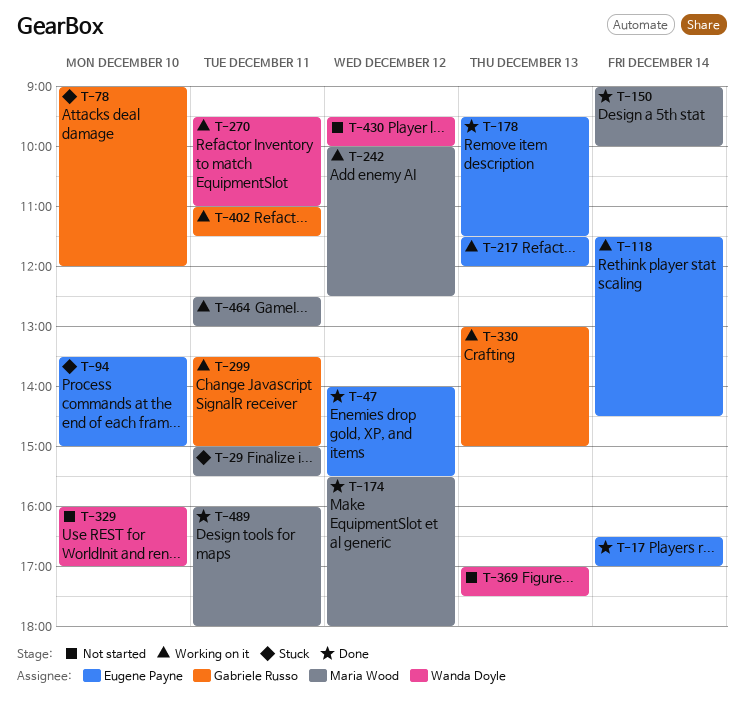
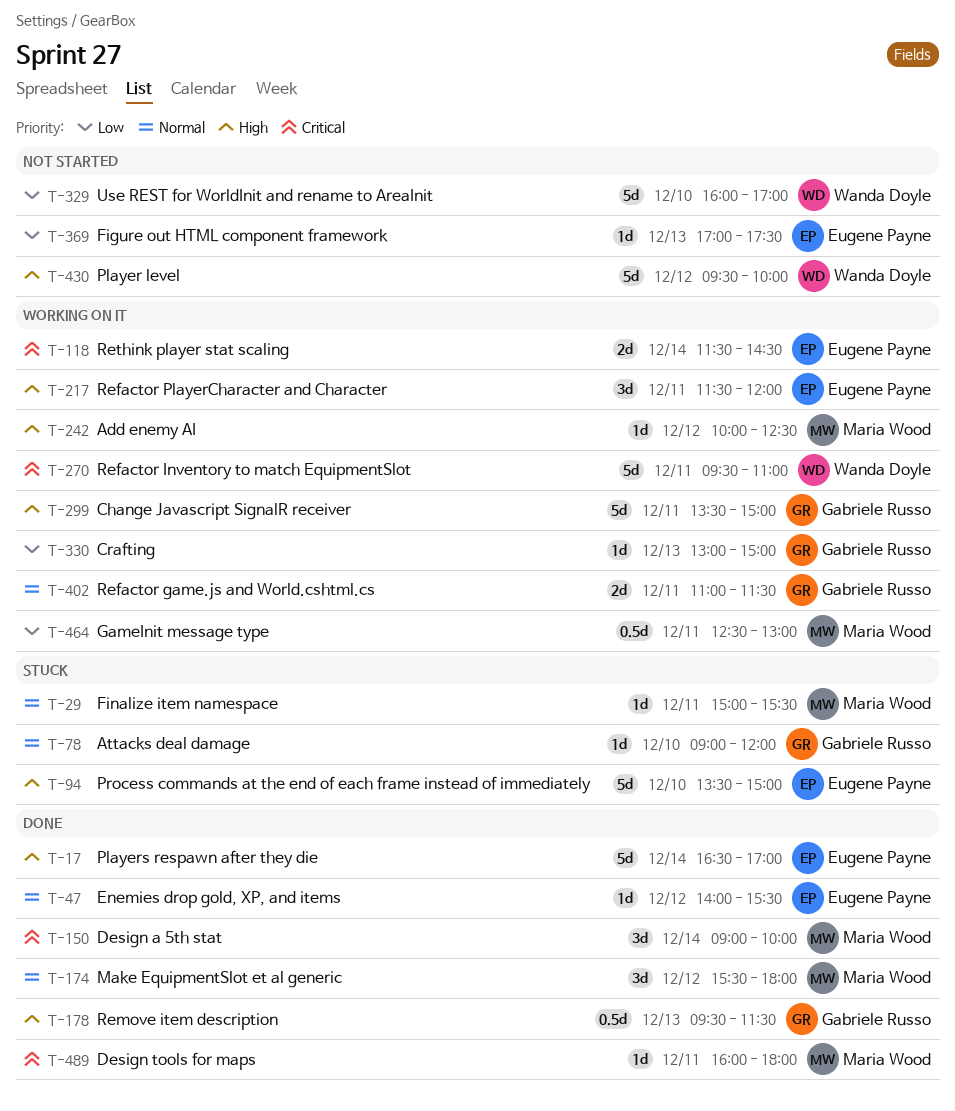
T-178, owner: Eugene Payne -> Gabriele Russo
T-217, day: Dec 13 -> Dec 11
T-369, owner: Wanda Doyle -> Eugene Payne

